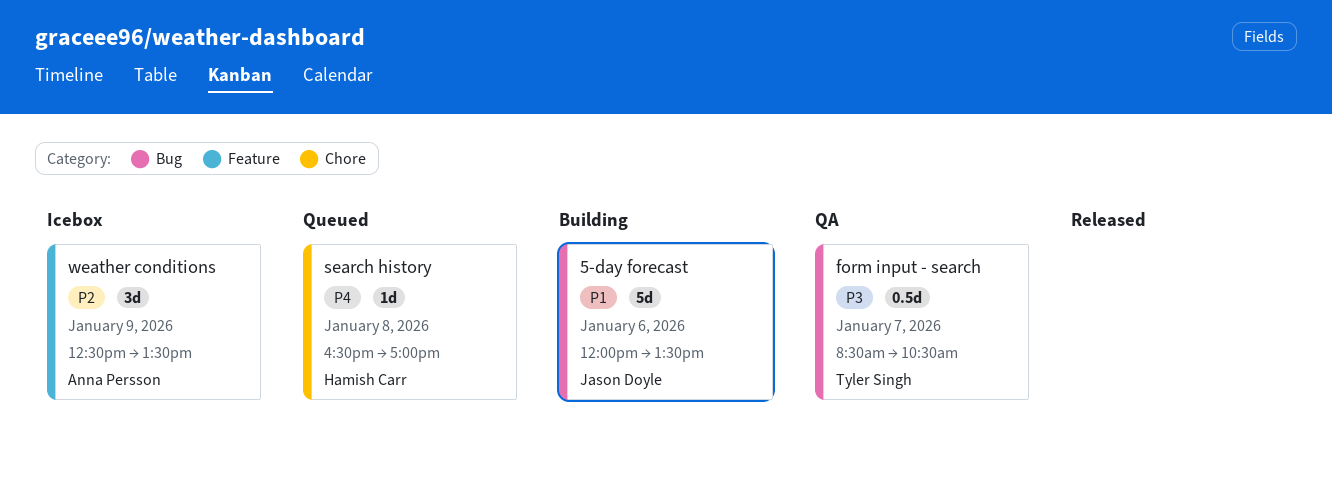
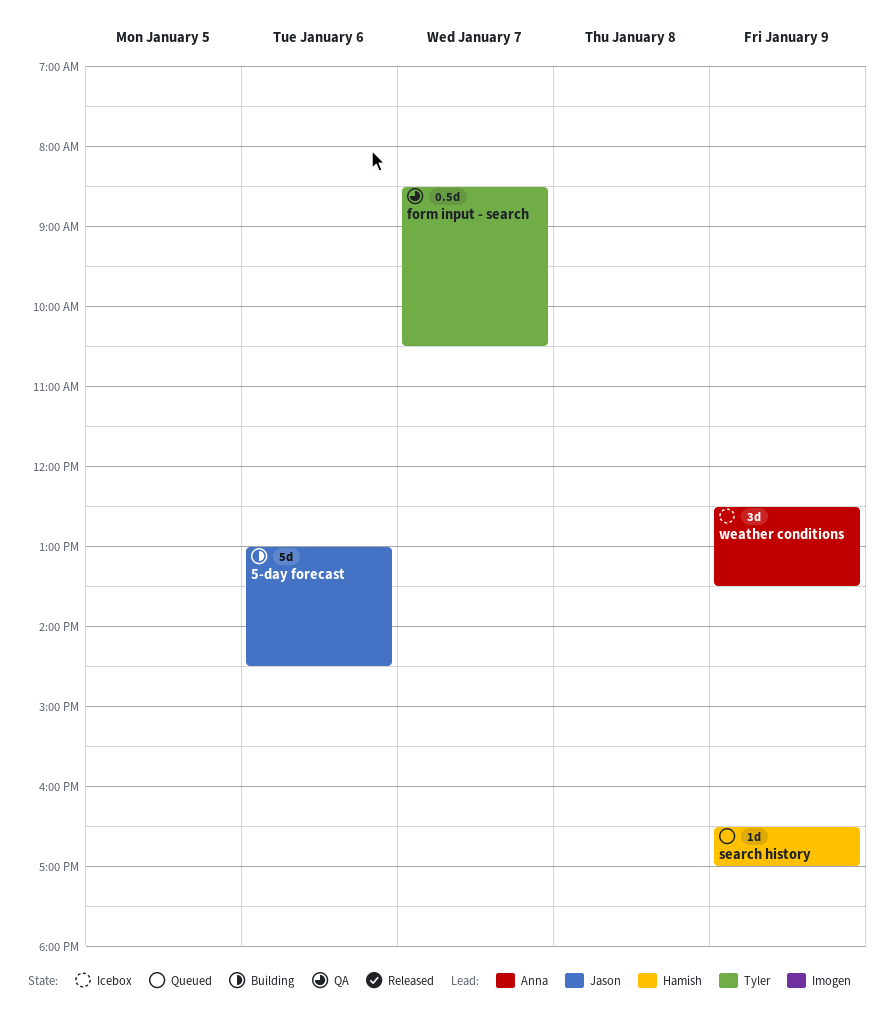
5-day forecast, begins: 12:00 -> 13:00
5-day forecast, ends: 13:30 -> 14:30
search history, day: Jan 8 -> Jan 9

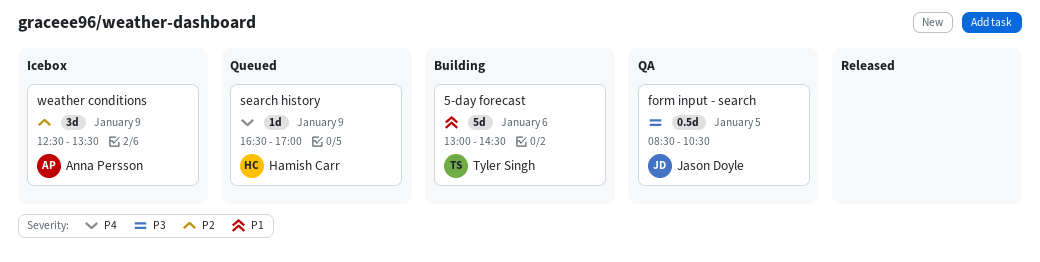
5-day forecast, owner: Jason Doyle -> Tyler Singh
form input - search, owner: Tyler Singh -> Jason Doyle
form input - search, day: Jan 7 -> Jan 5

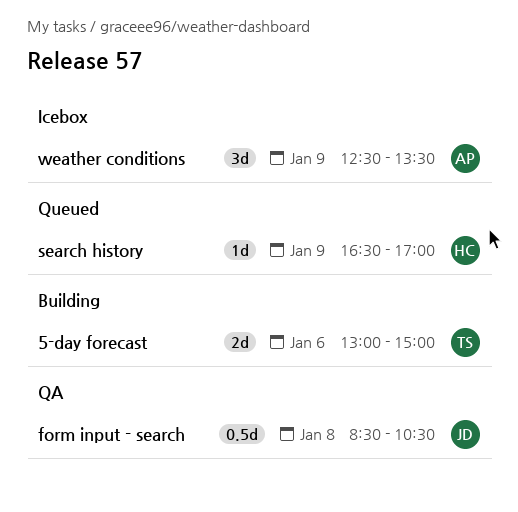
5-day forecast, estimate: 5d -> 2d
5-day forecast, ends: 14:30 -> 15:00
form input - search, day: Jan 5 -> Jan 8

